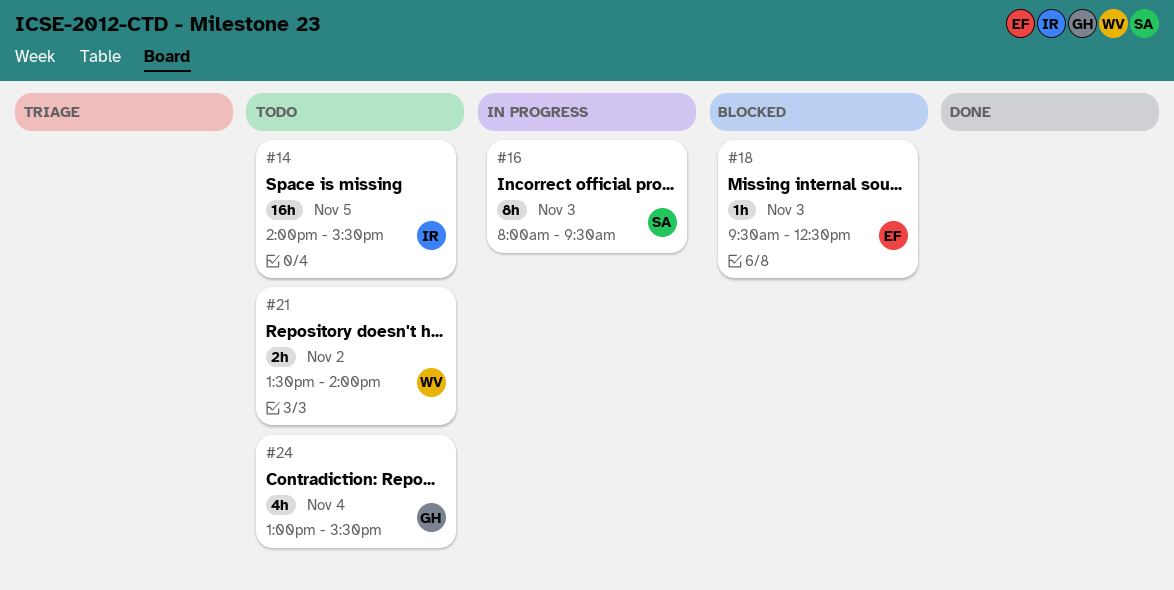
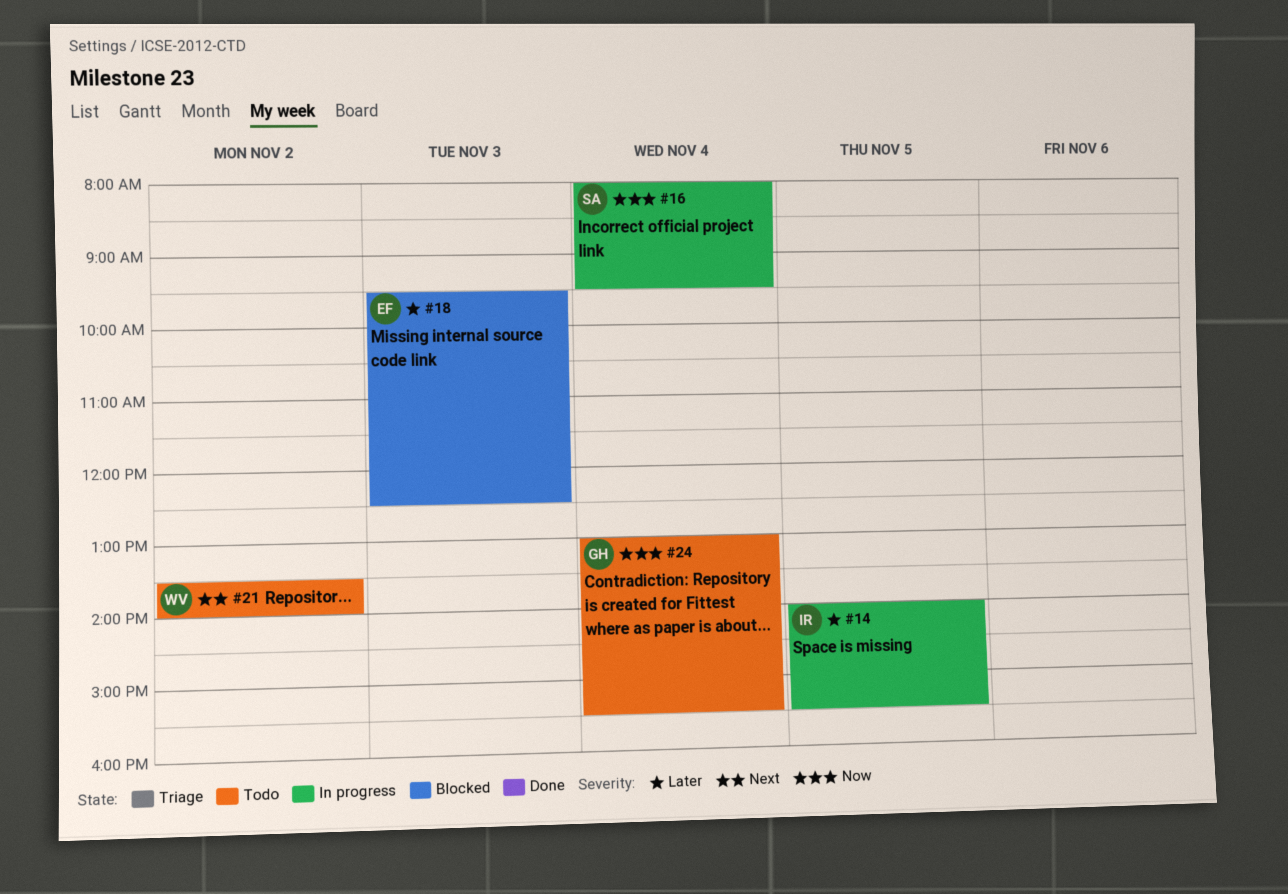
#14, status: Todo -> In progress
#16, day: Nov 3 -> Nov 4

